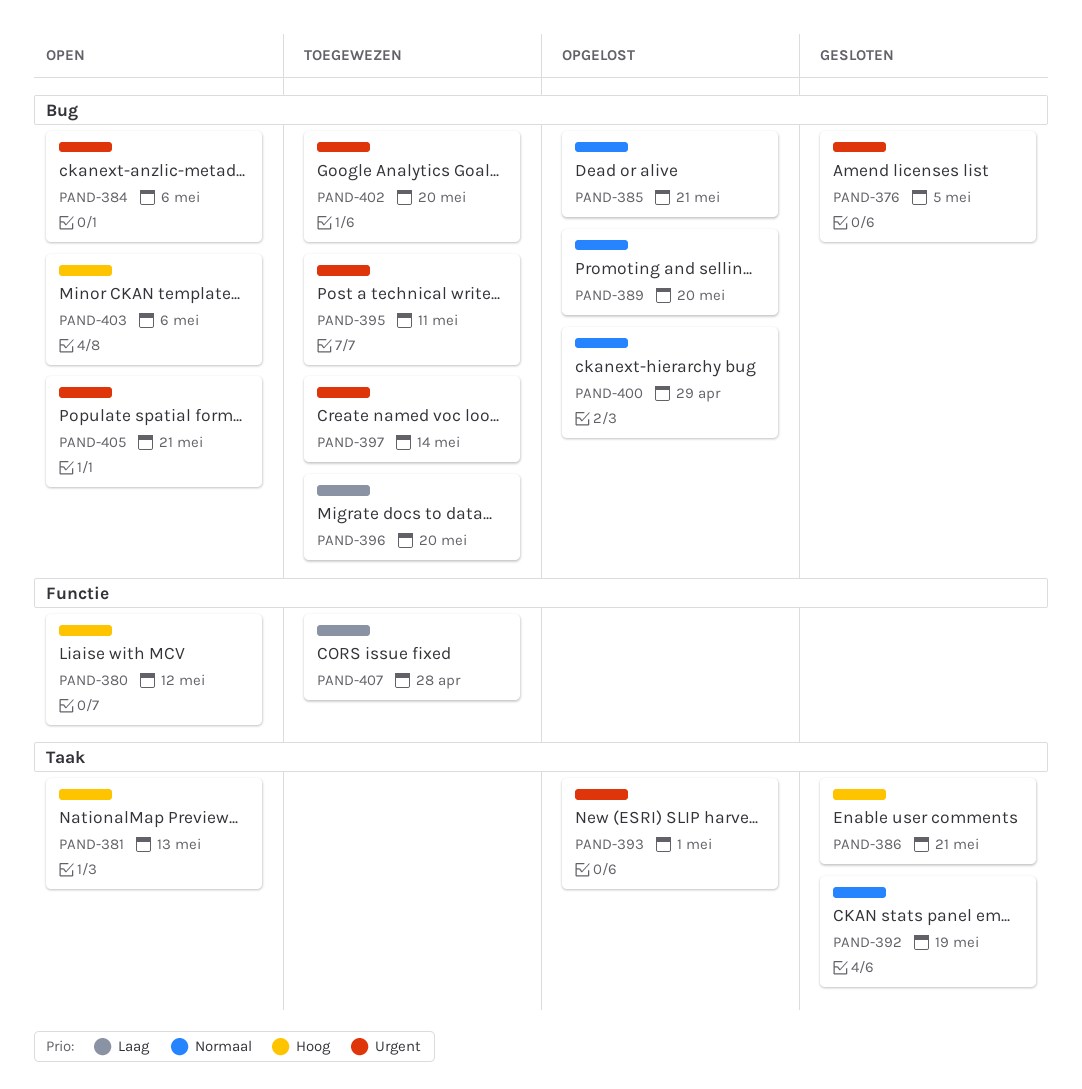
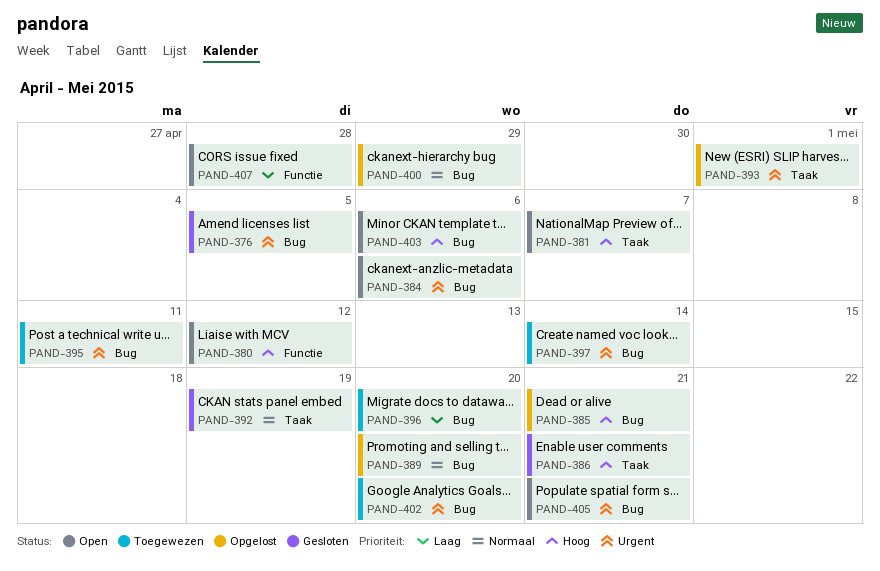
PAND-381, due: May 13 -> May 7
PAND-385, priority: Normaal -> Hoog
PAND-407, status: Toegewezen -> Open

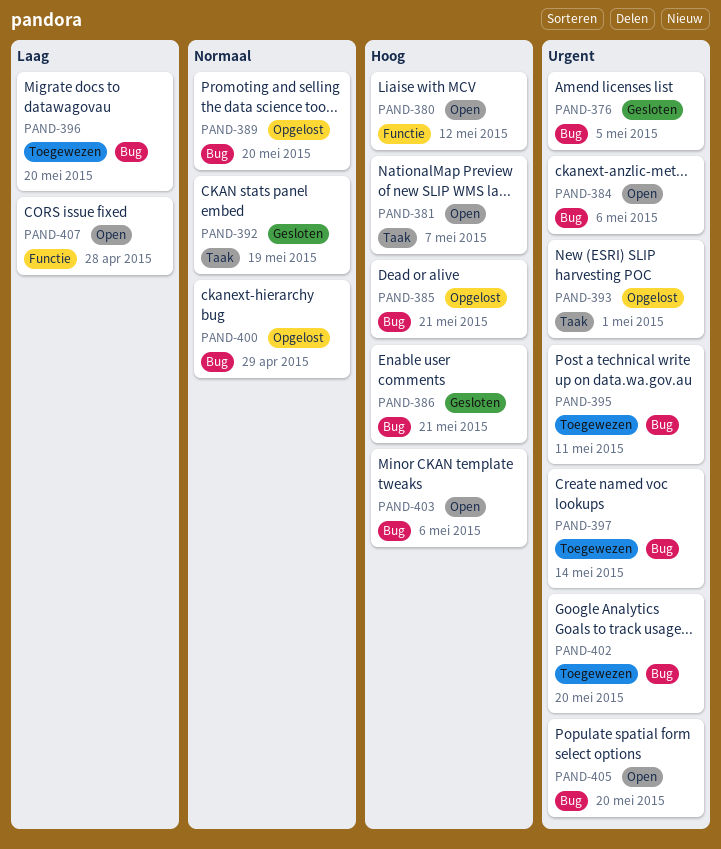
PAND-386, label: Taak -> Bug
PAND-405, due: May 21 -> May 20

